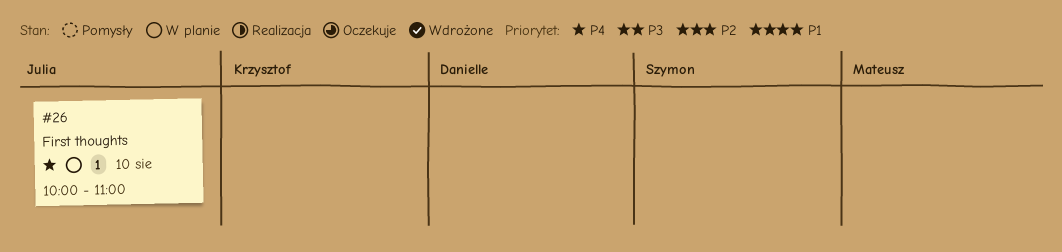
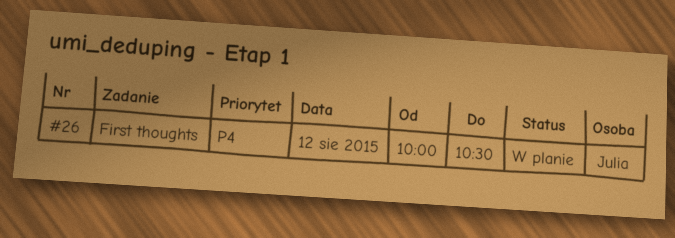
#26, day: Aug 10 -> Aug 12
#26, ends: 11:00 -> 10:30

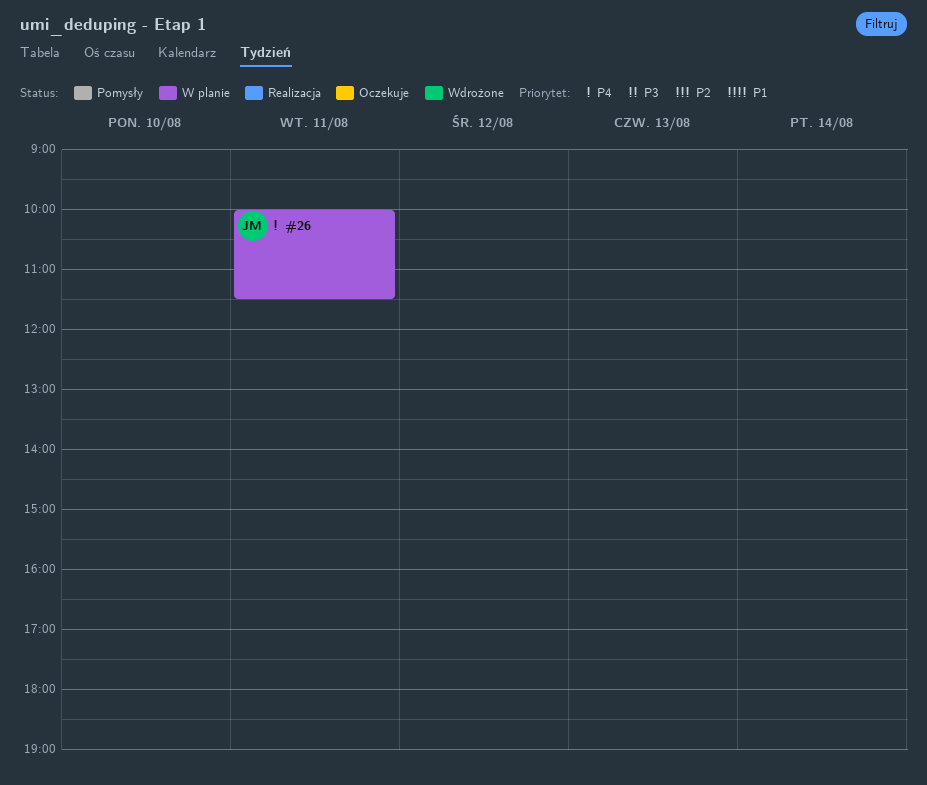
#26, day: Aug 12 -> Aug 11
#26, ends: 10:30 -> 11:30

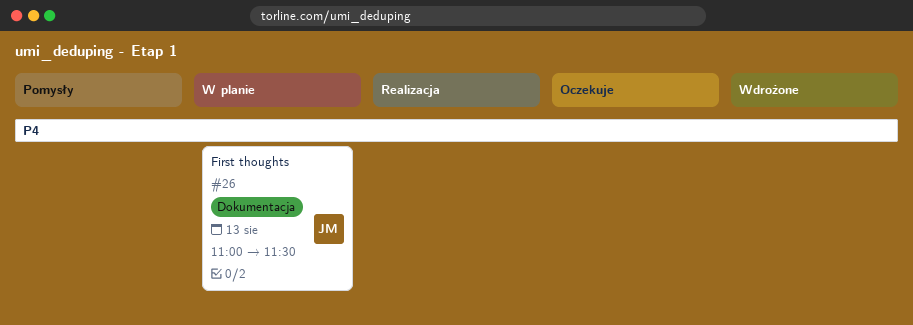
#26, day: Aug 11 -> Aug 13
#26, begins: 10:00 -> 11:00

